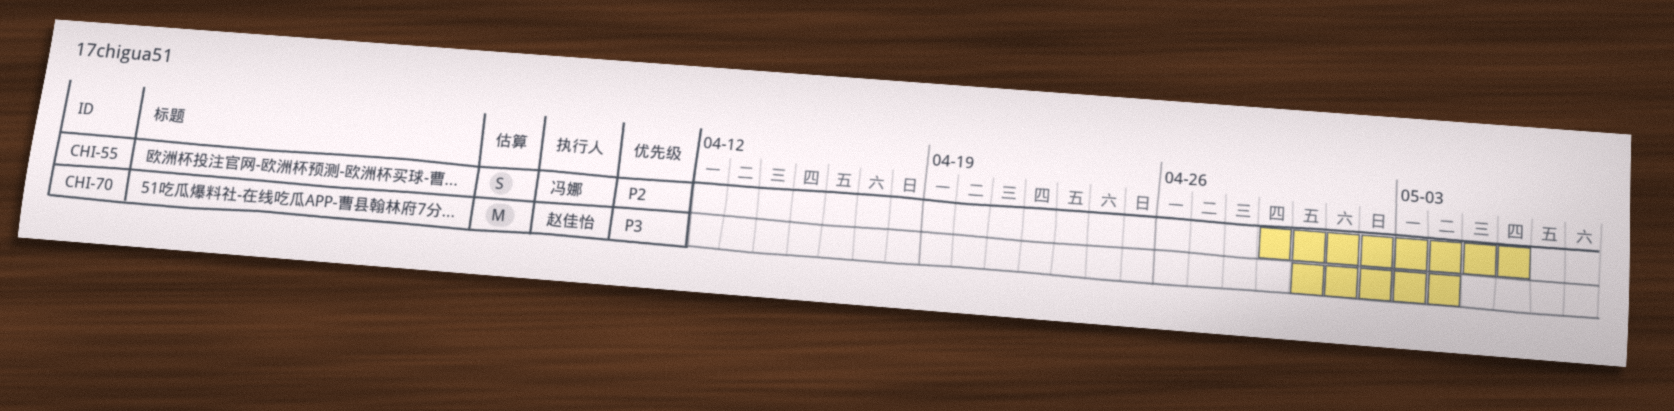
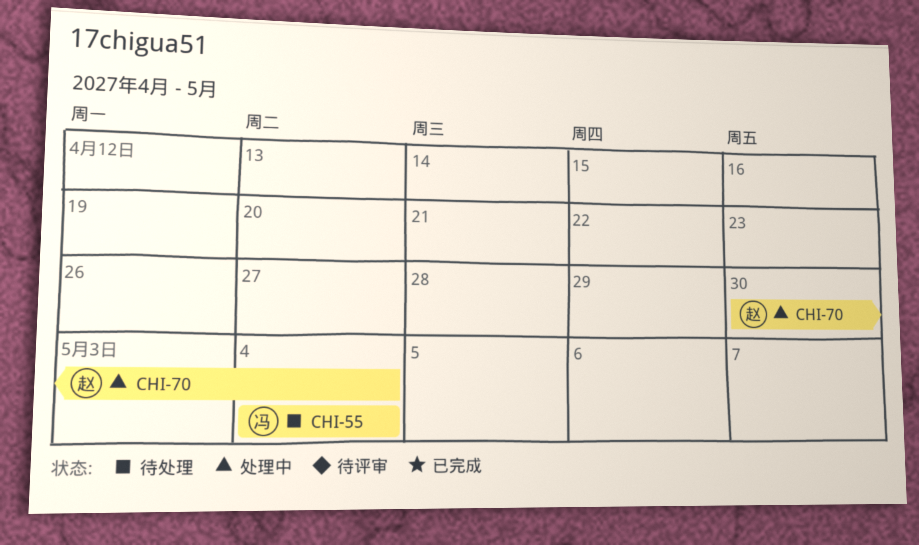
CHI-55, start: Apr 29 -> May 4
CHI-55, due: May 6 -> May 4

